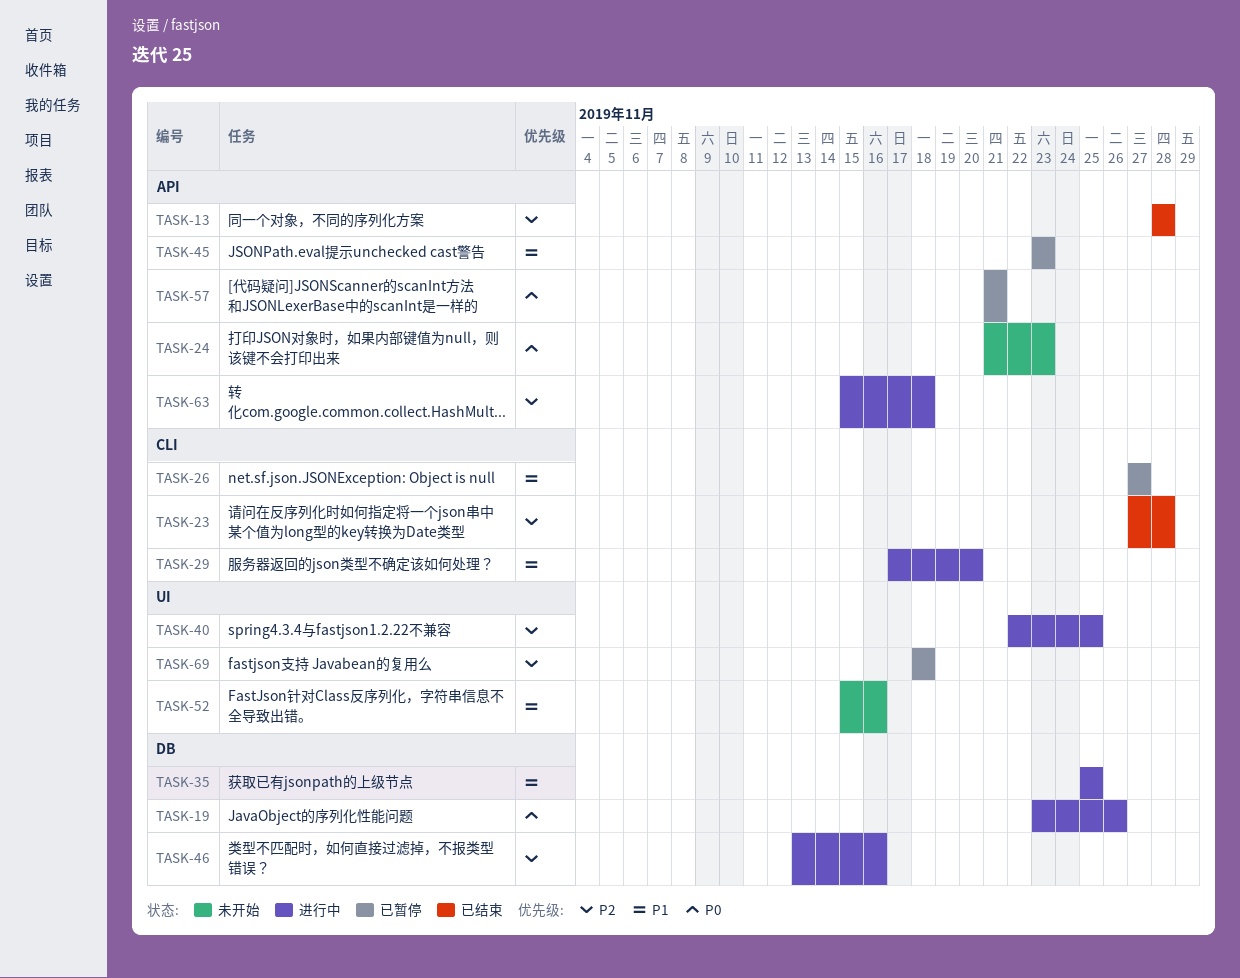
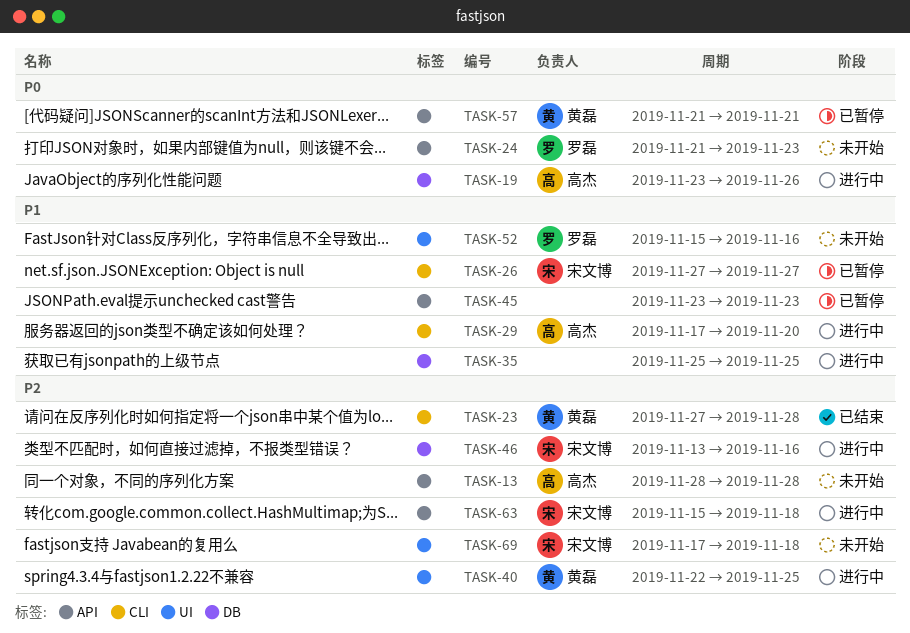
TASK-13, status: 已结束 -> 未开始
TASK-69, status: 已暂停 -> 未开始
TASK-69, start: Nov 18 -> Nov 17

